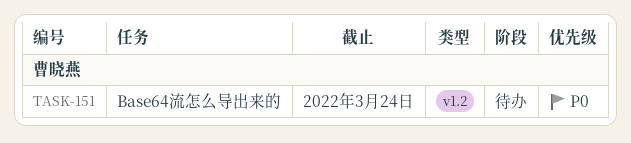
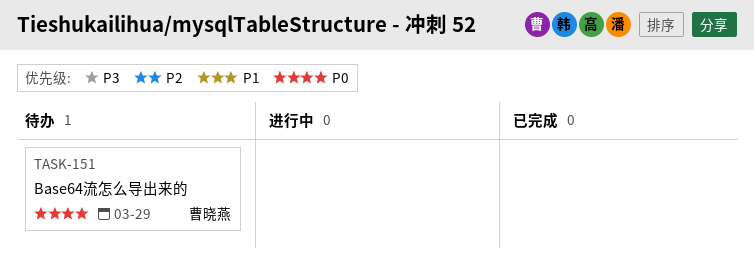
TASK-151, due: Mar 24 -> Mar 29

